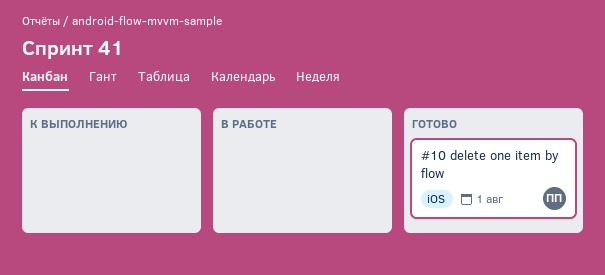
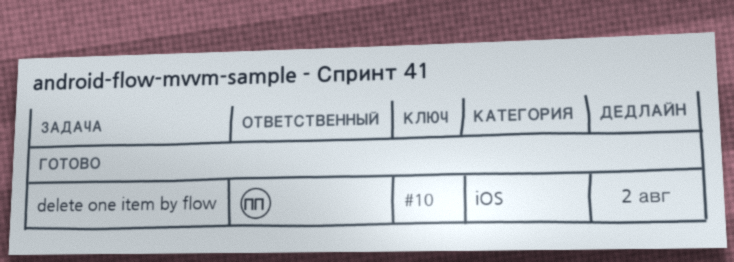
#10, due: Aug 1 -> Aug 2

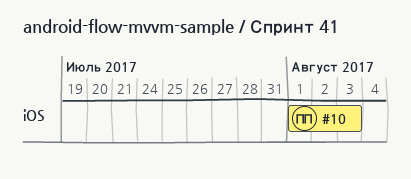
#10, due: Aug 2 -> Aug 3

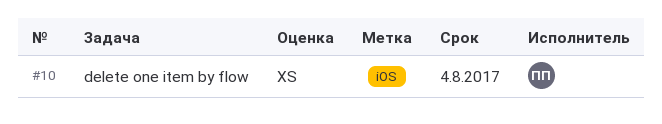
#10, due: Aug 3 -> Aug 4

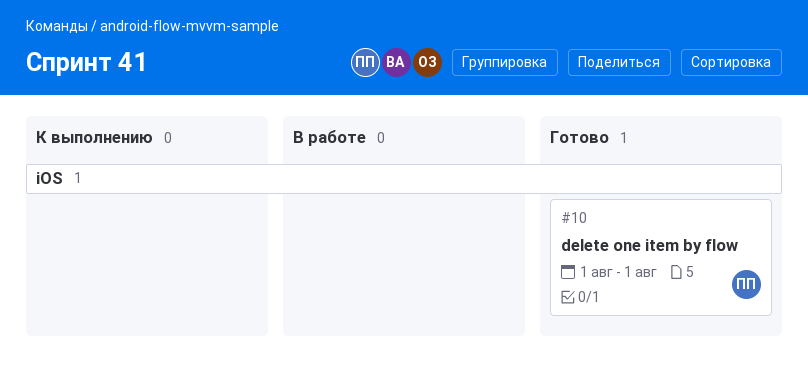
#10, due: Aug 4 -> Aug 1

